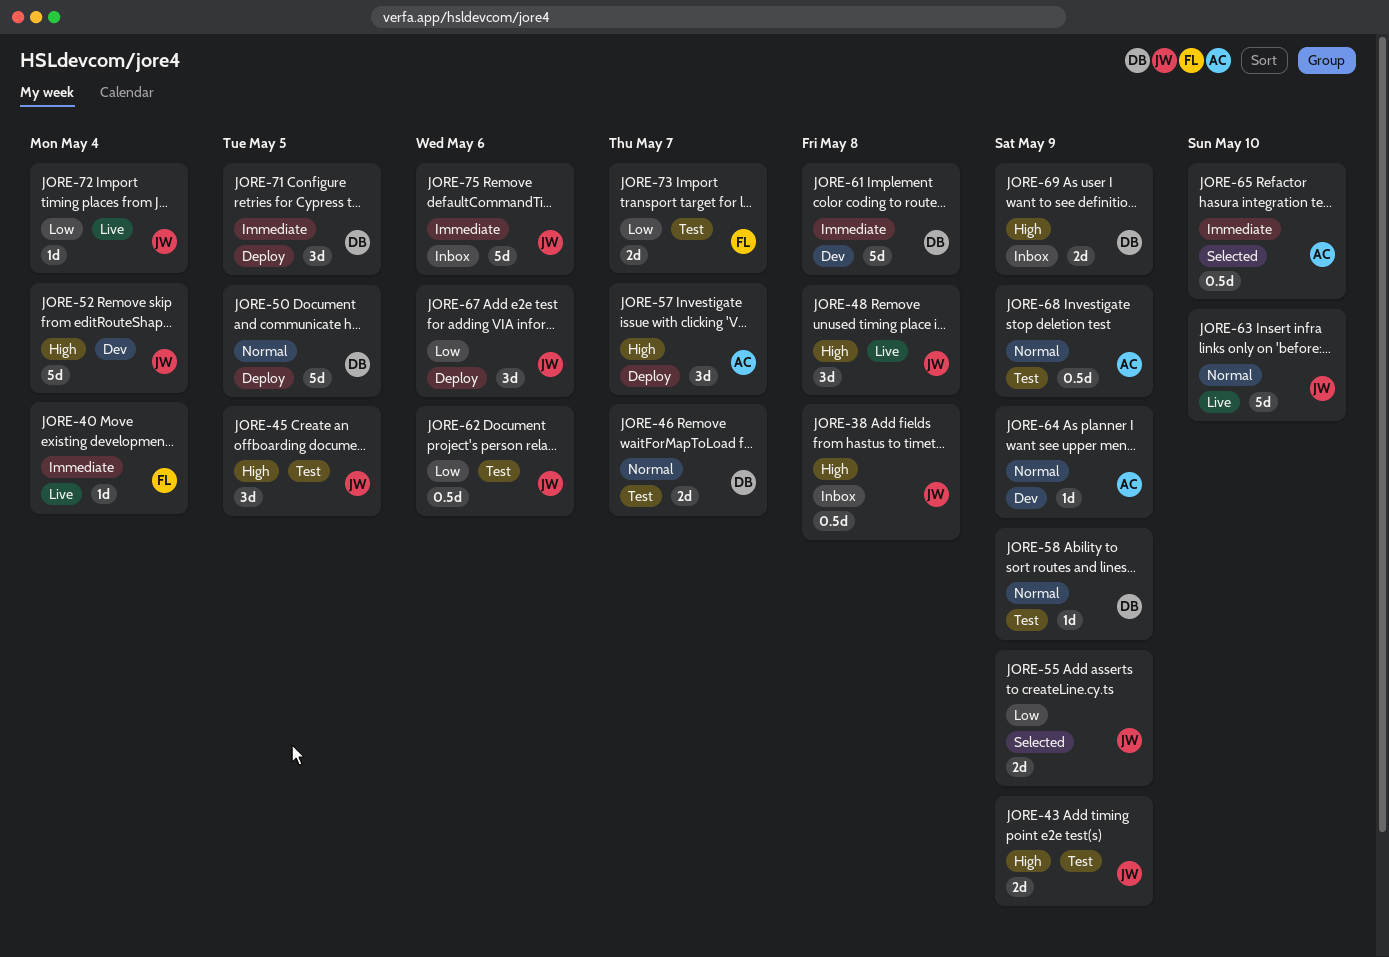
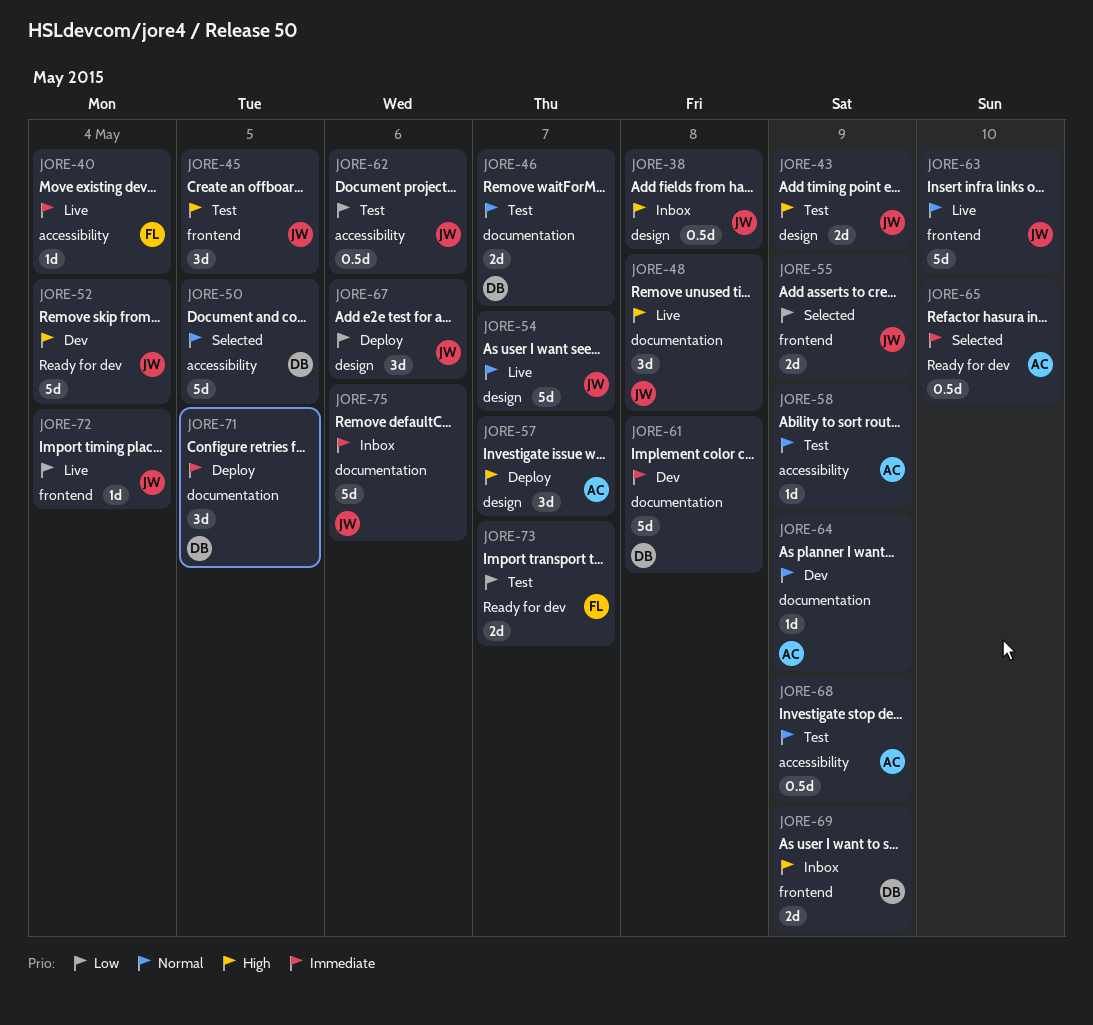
JORE-50, status: Deploy -> Selected
JORE-54: none -> present
JORE-58, owner: DB -> AC

